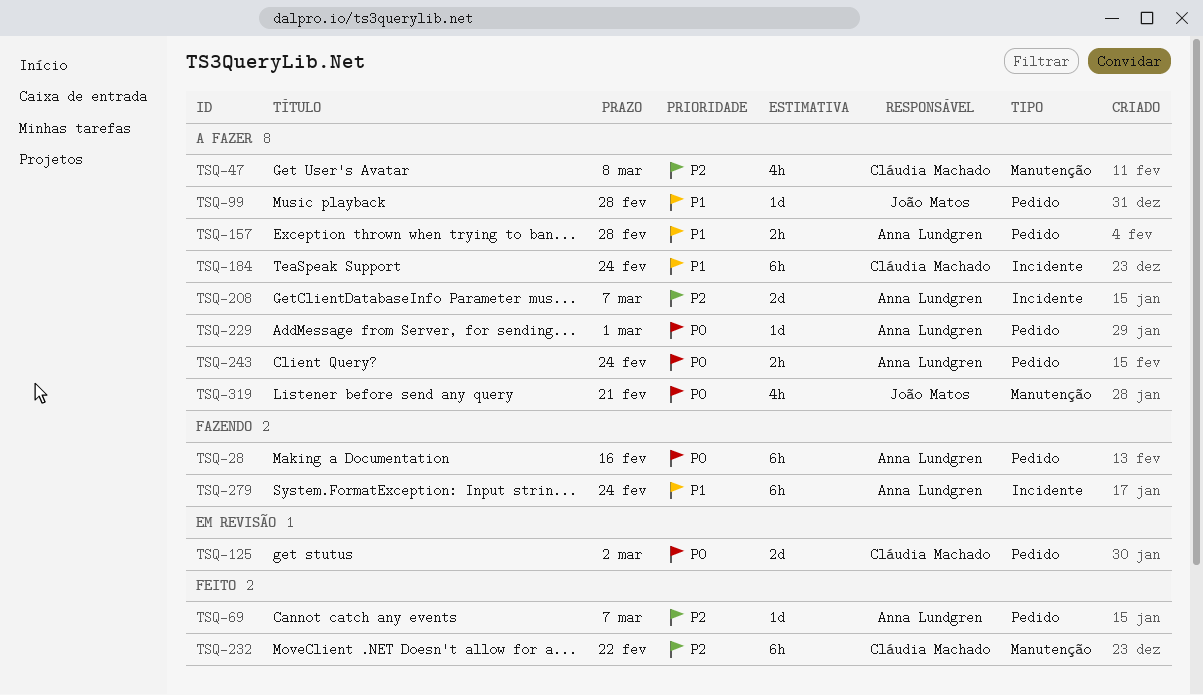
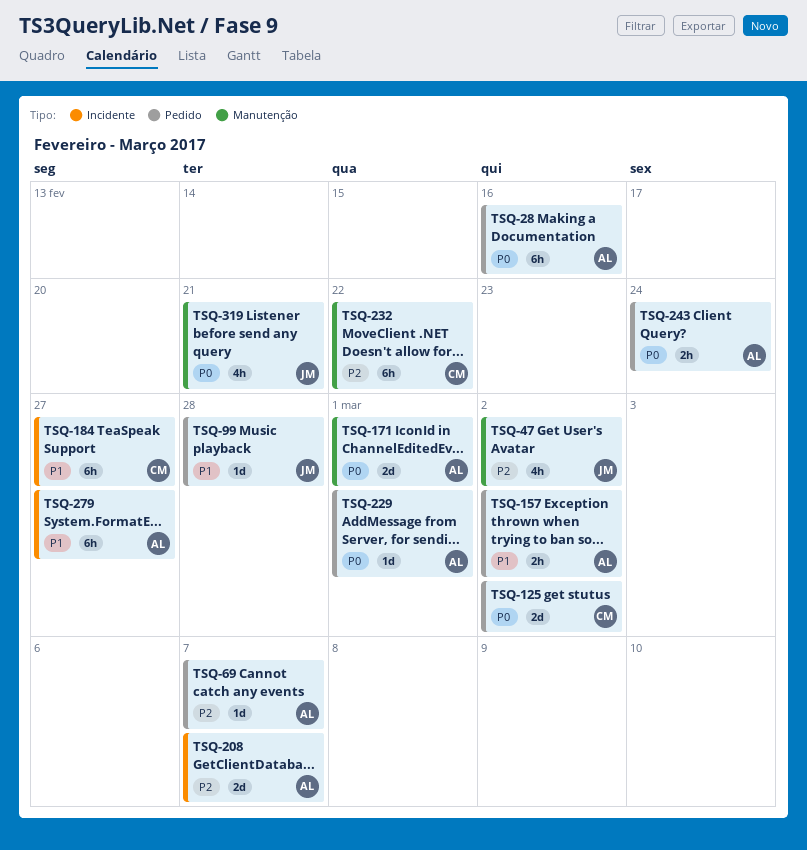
TSQ-47, owner: Cláudia Machado -> João Matos
TSQ-47, due: Mar 8 -> Mar 2
TSQ-157, due: Feb 28 -> Mar 2
TSQ-171: none -> present
TSQ-184, due: Feb 24 -> Feb 27
TSQ-279, due: Feb 24 -> Feb 27

